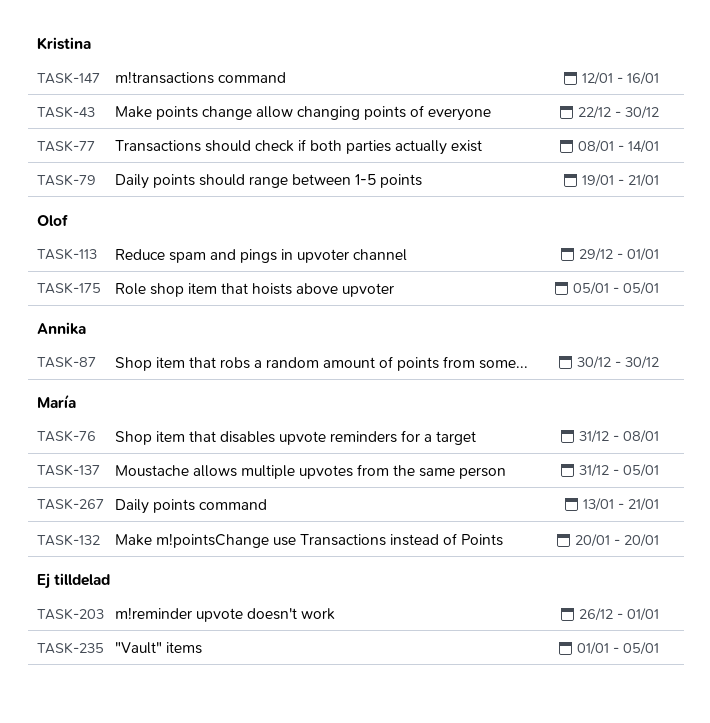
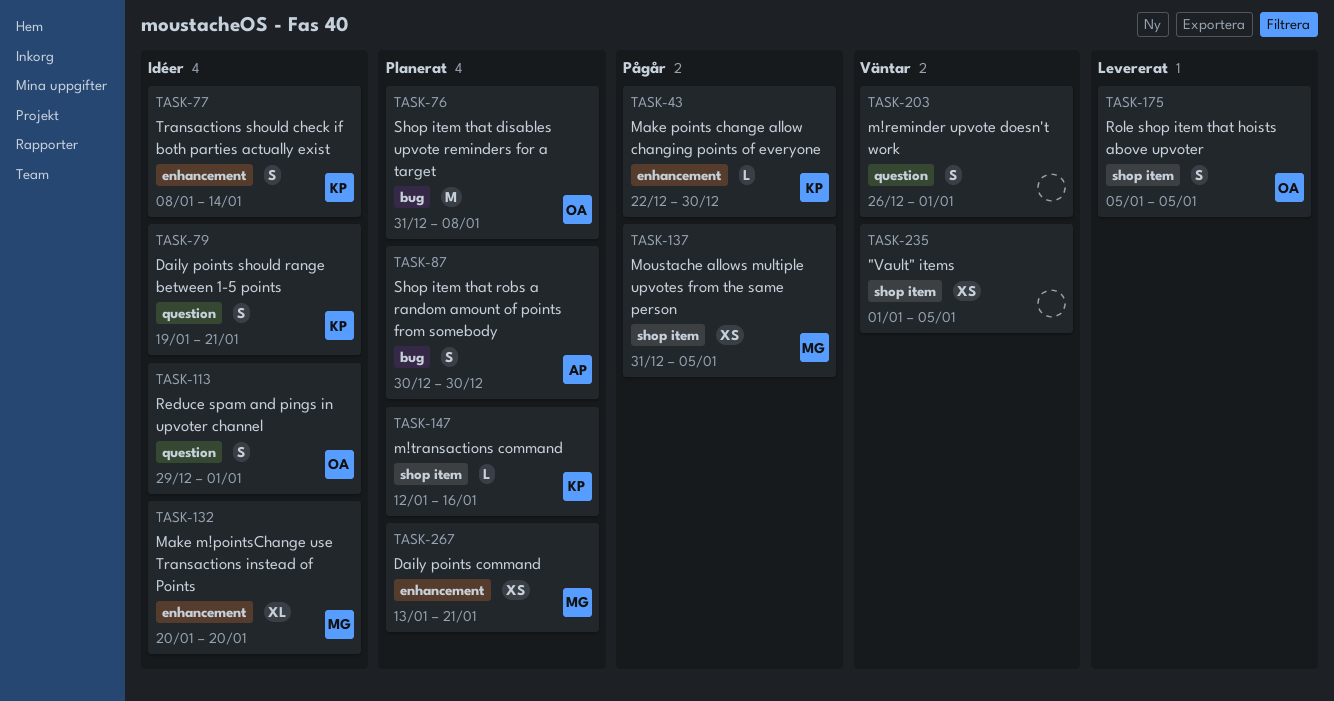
TASK-76, owner: María -> Olof

